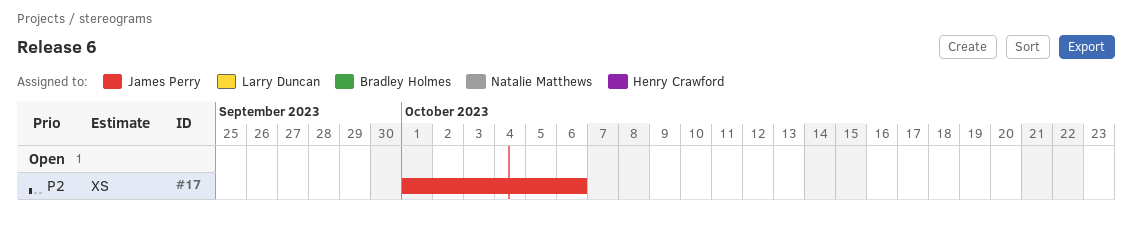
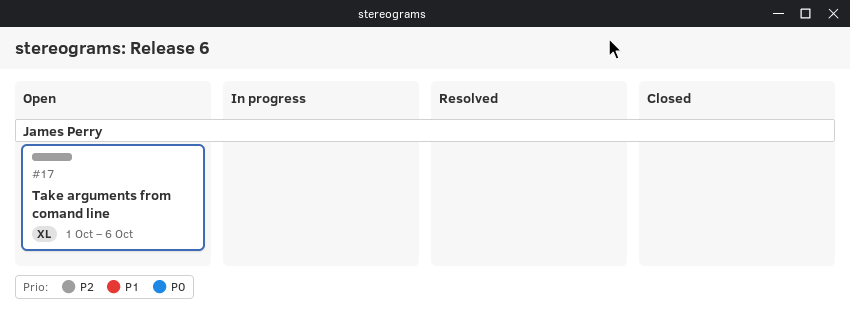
#17, estimate: XS -> XL

